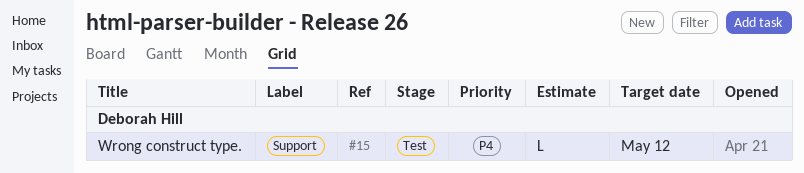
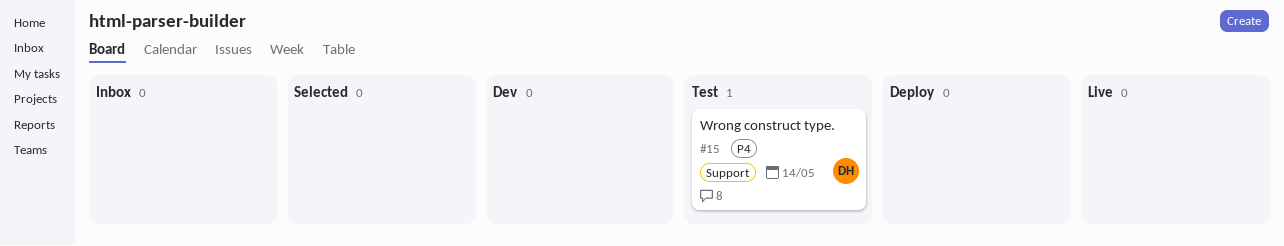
#15, due: May 12 -> May 14

